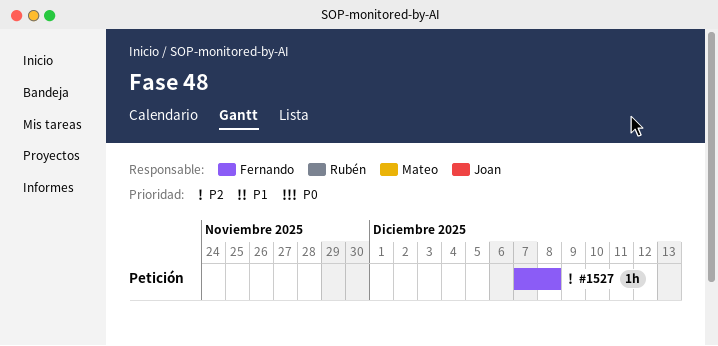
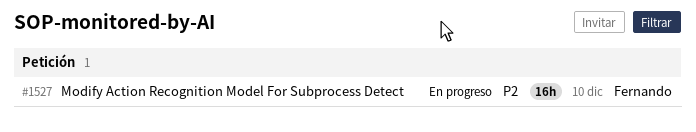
#1527, estimate: 1h -> 16h
#1527, due: Dec 8 -> Dec 10

